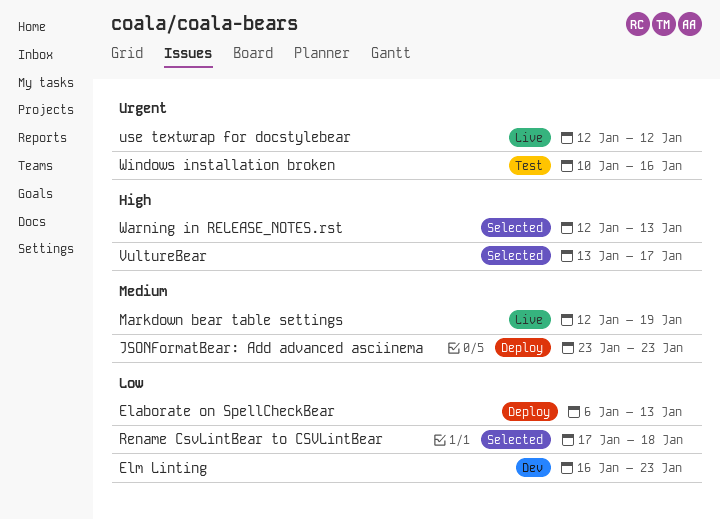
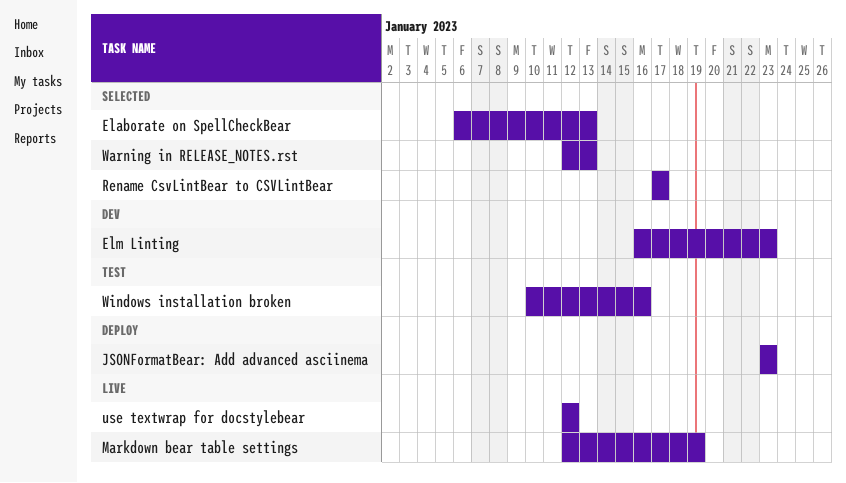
Elaborate on SpellCheckBear, status: Deploy -> Selected
Rename CsvLintBear to CSVLintBear, due: Jan 18 -> Jan 17
VultureBear: present -> none

